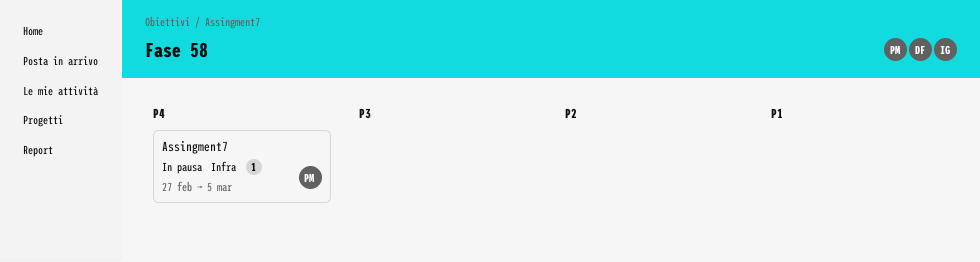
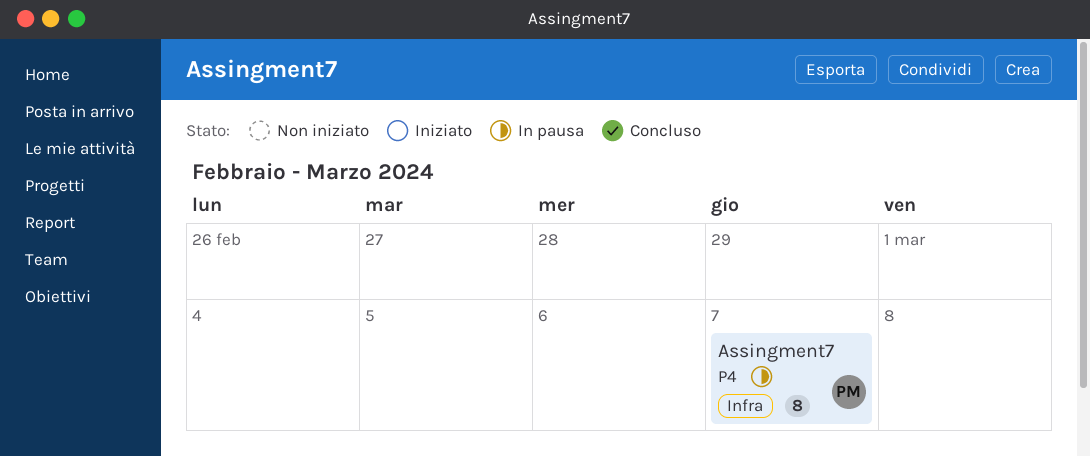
Assingment7, estimate: 1 -> 8
Assingment7, due: Mar 5 -> Mar 7

